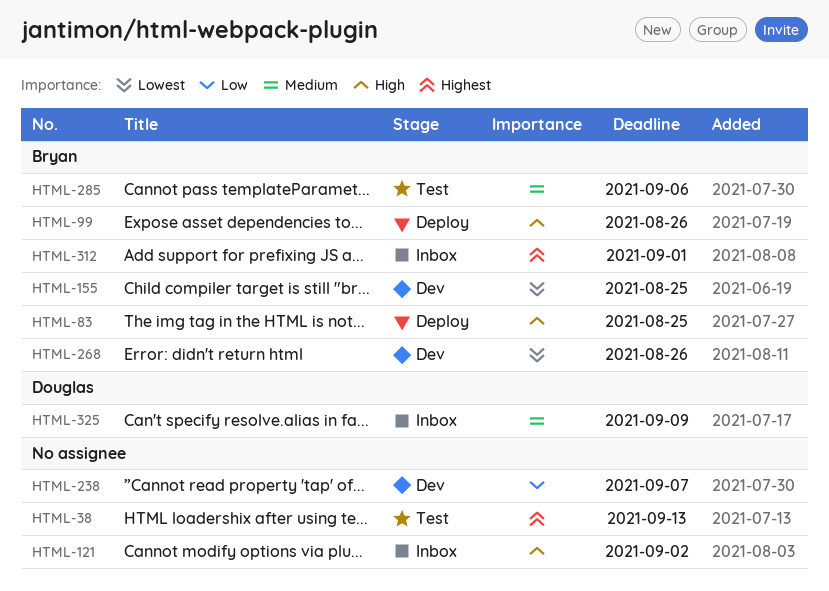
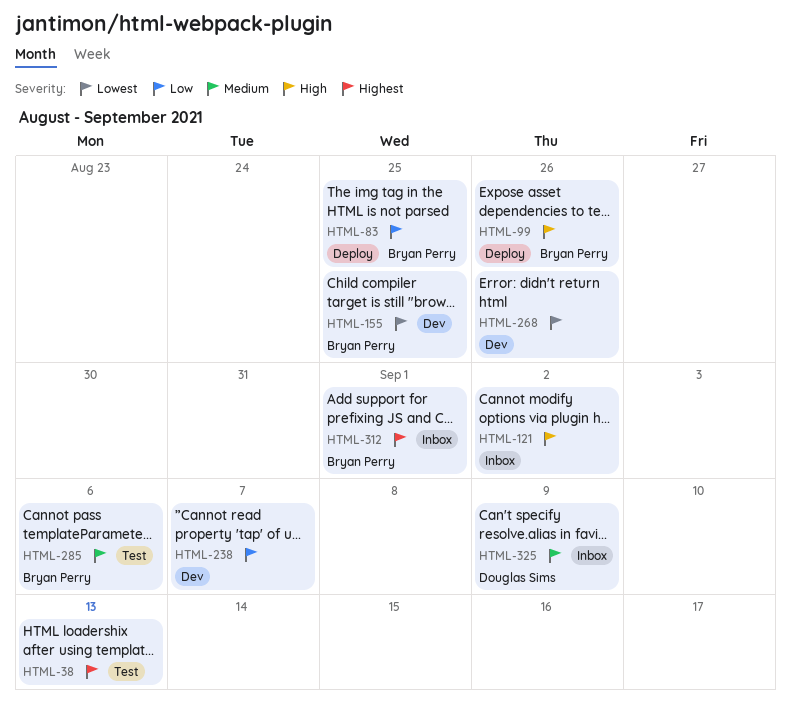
HTML-83, priority: High -> Low
HTML-268, owner: Bryan Perry -> none

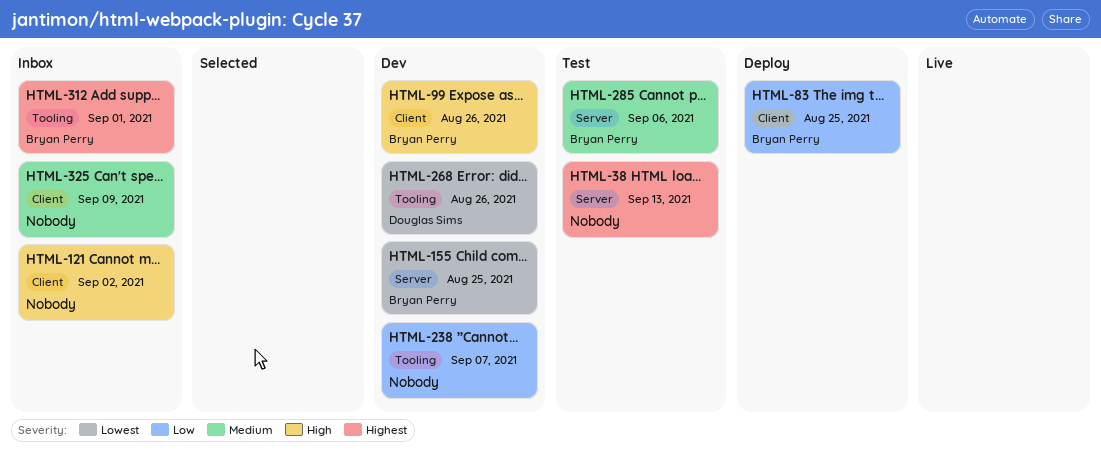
HTML-99, status: Deploy -> Dev
HTML-268, owner: none -> Douglas Sims
HTML-325, owner: Douglas Sims -> none

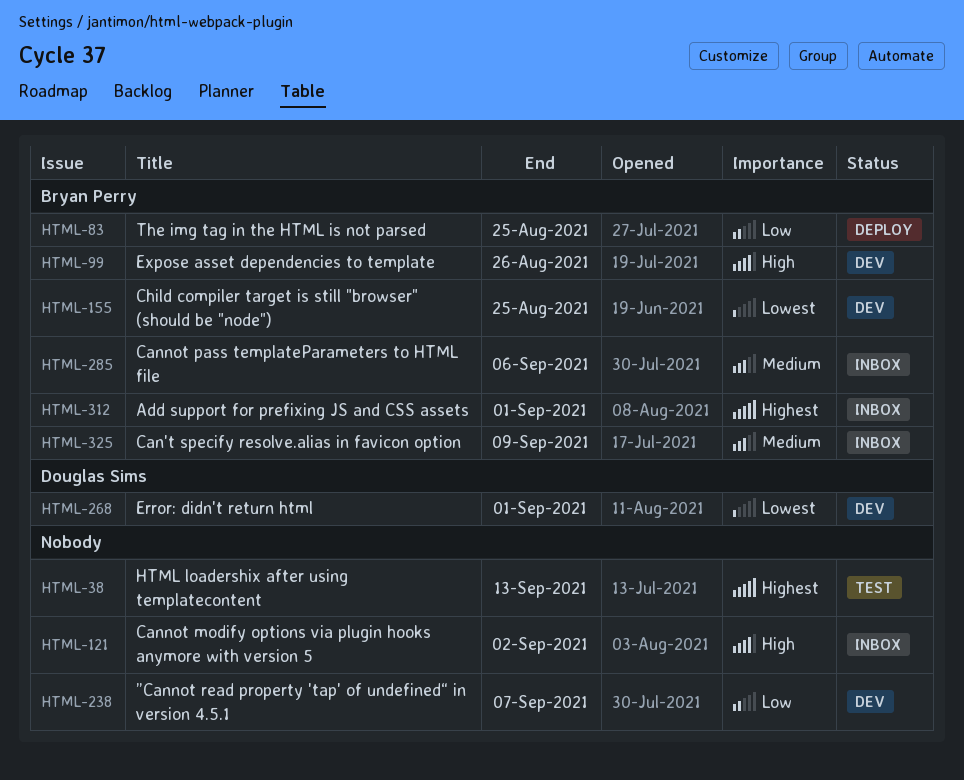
HTML-268, due: Aug 26 -> Sep 1
HTML-285, status: Test -> Inbox
HTML-325, owner: none -> Bryan Perry

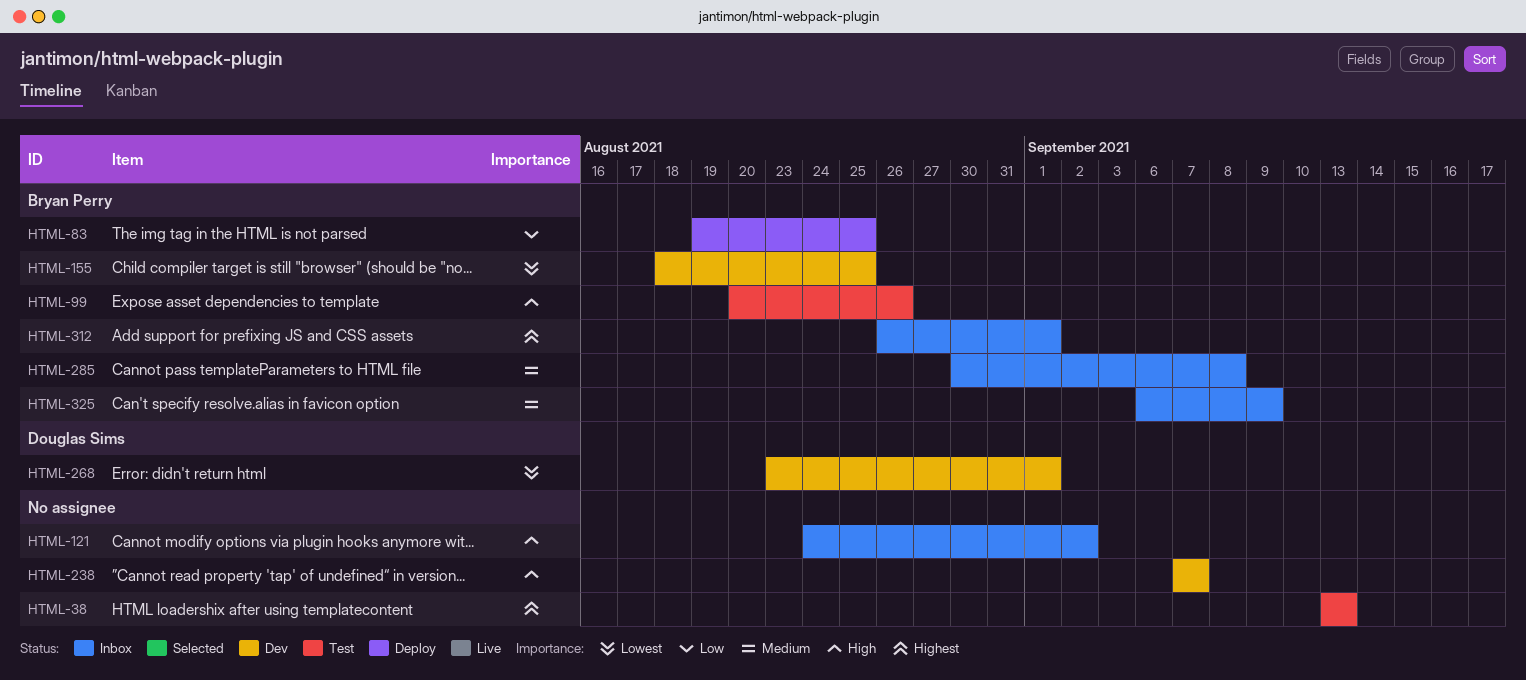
HTML-99, status: Dev -> Test
HTML-238, priority: Low -> High
HTML-285, due: Sep 6 -> Sep 8

